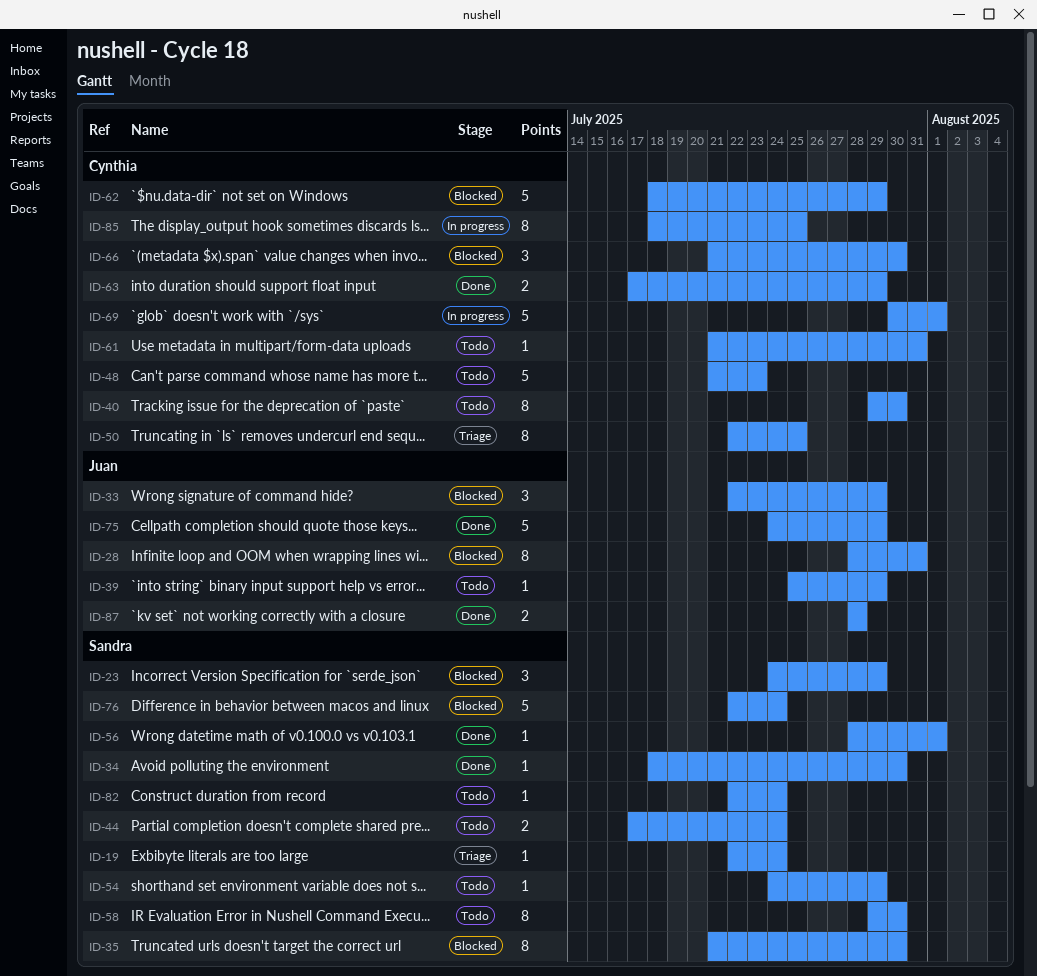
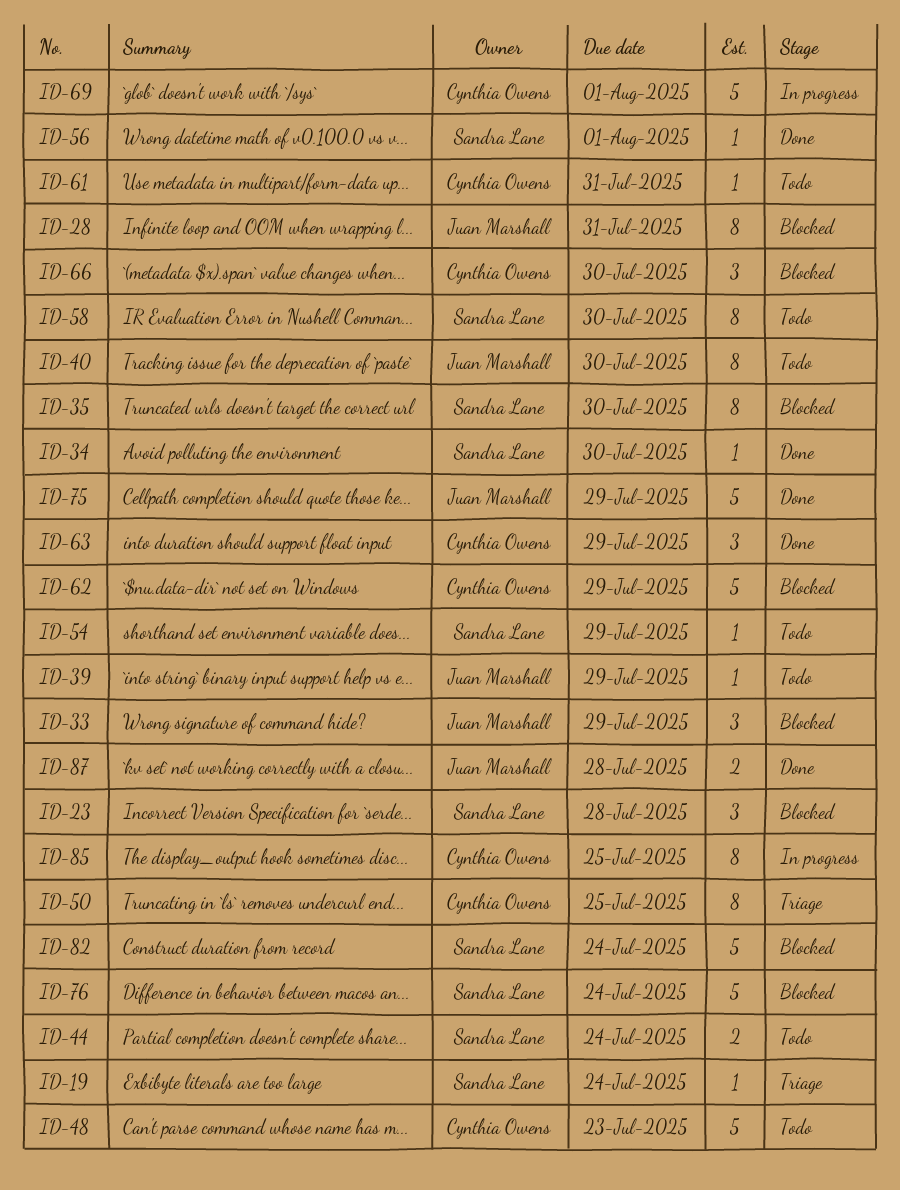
ID-23, due: Jul 29 -> Jul 28
ID-40, owner: Cynthia Owens -> Juan Marshall
ID-63, estimate: 2 -> 3
ID-82, status: Todo -> Blocked
ID-82, estimate: 1 -> 5

